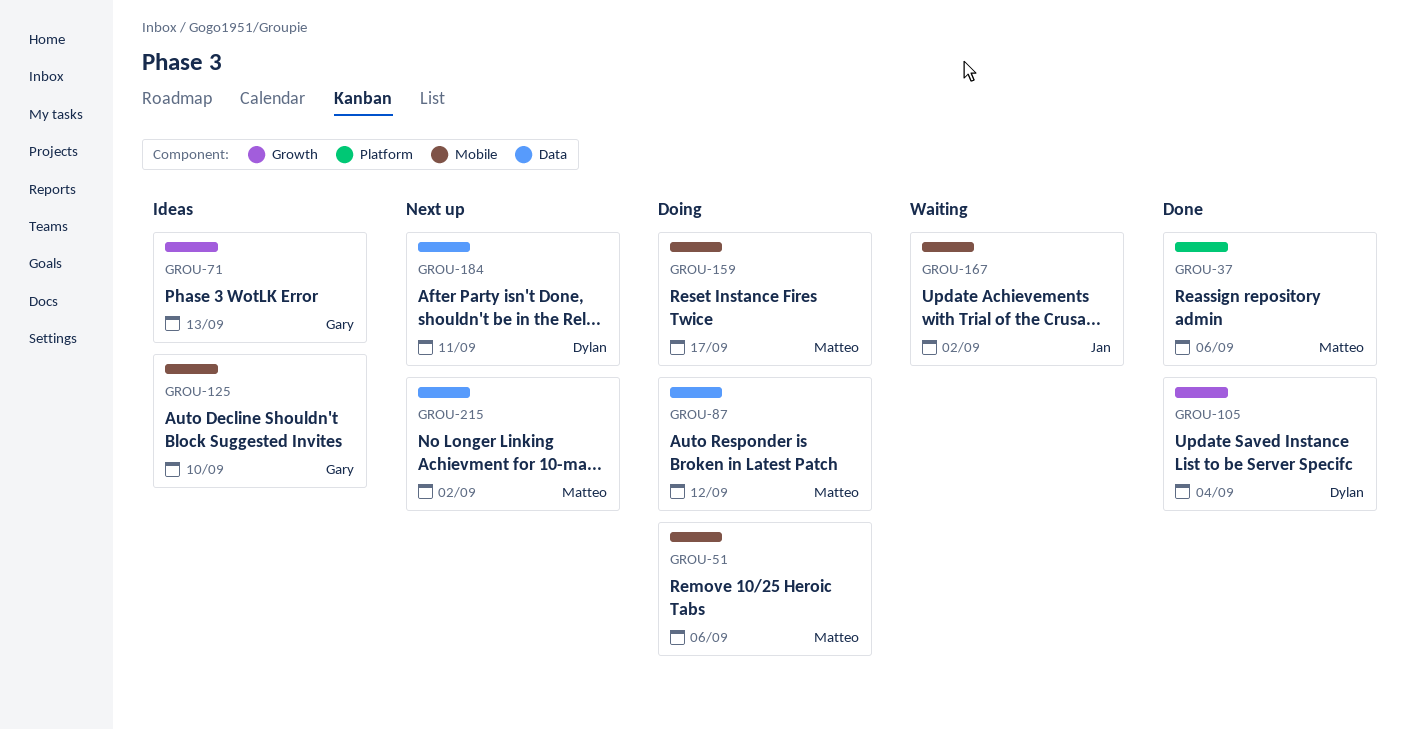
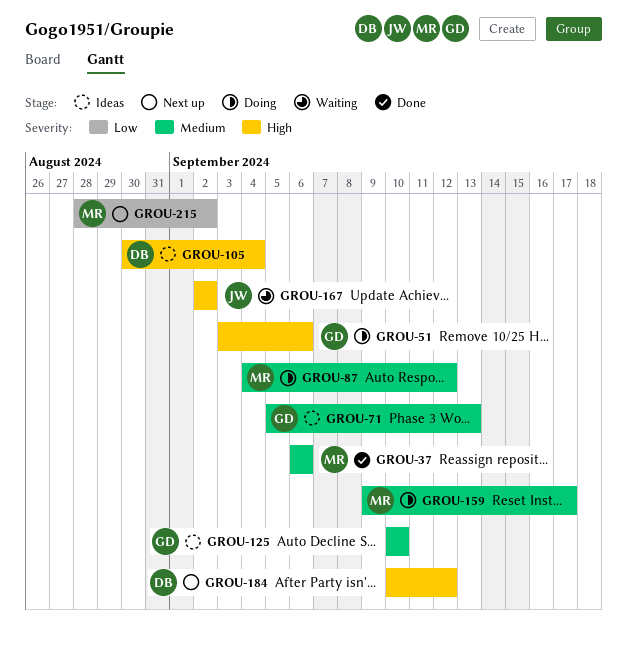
GROU-51, owner: Matteo -> Gary
GROU-105, status: Done -> Ideas
GROU-184, due: Sep 11 -> Sep 12

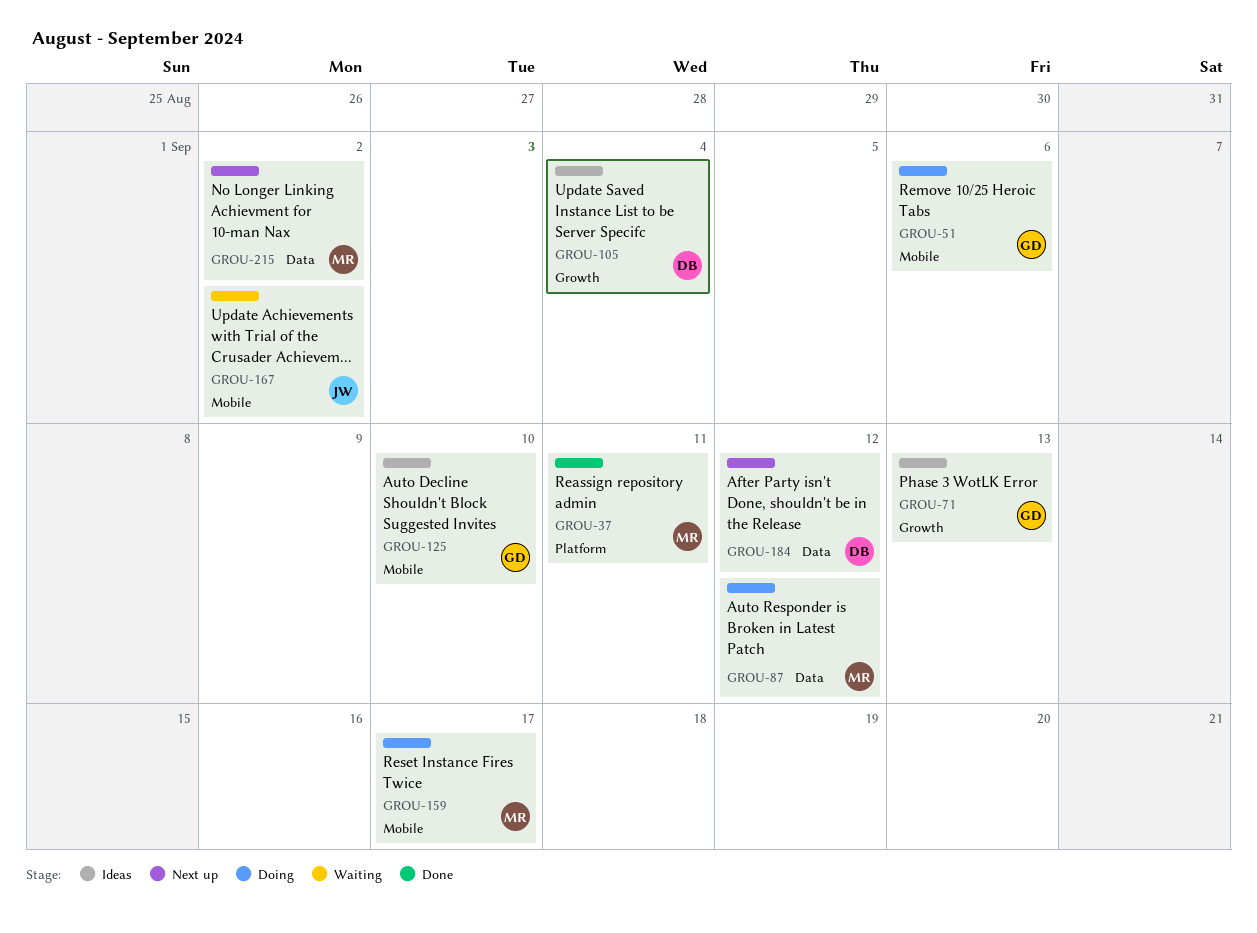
GROU-37, due: Sep 6 -> Sep 11

